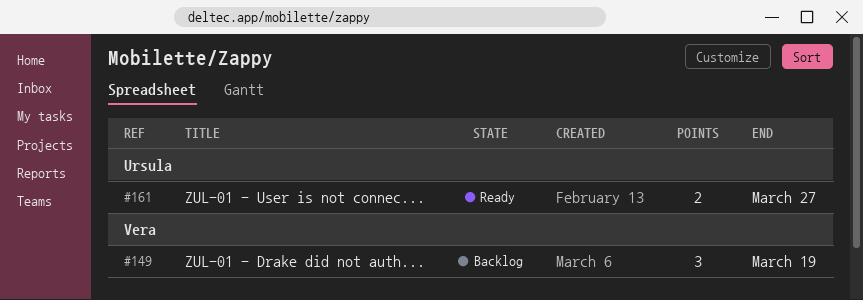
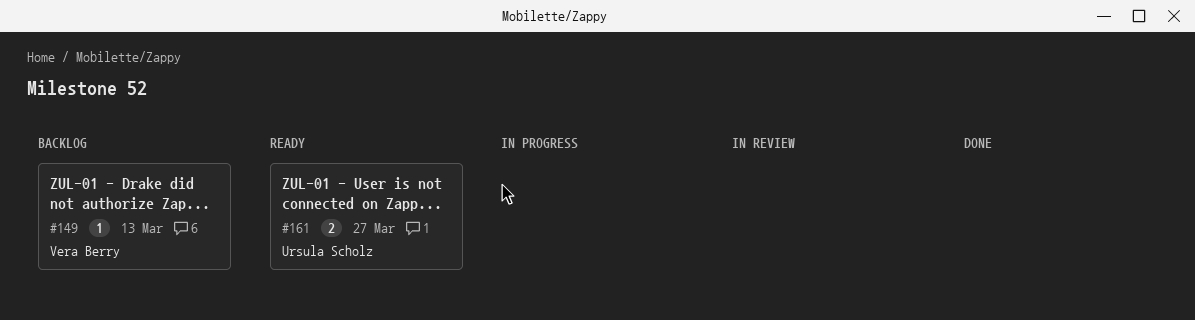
#149, estimate: 3 -> 1
#149, due: Mar 19 -> Mar 13

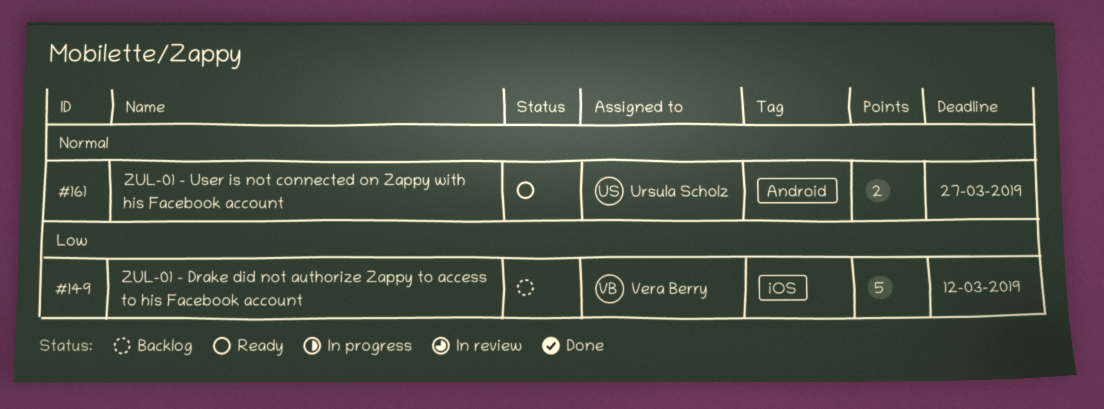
#149, estimate: 1 -> 5
#149, due: Mar 13 -> Mar 12

